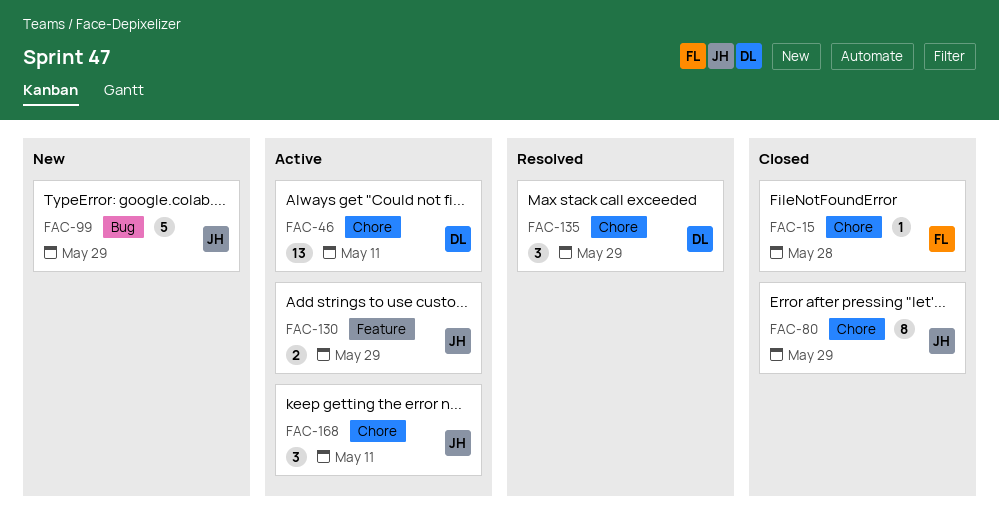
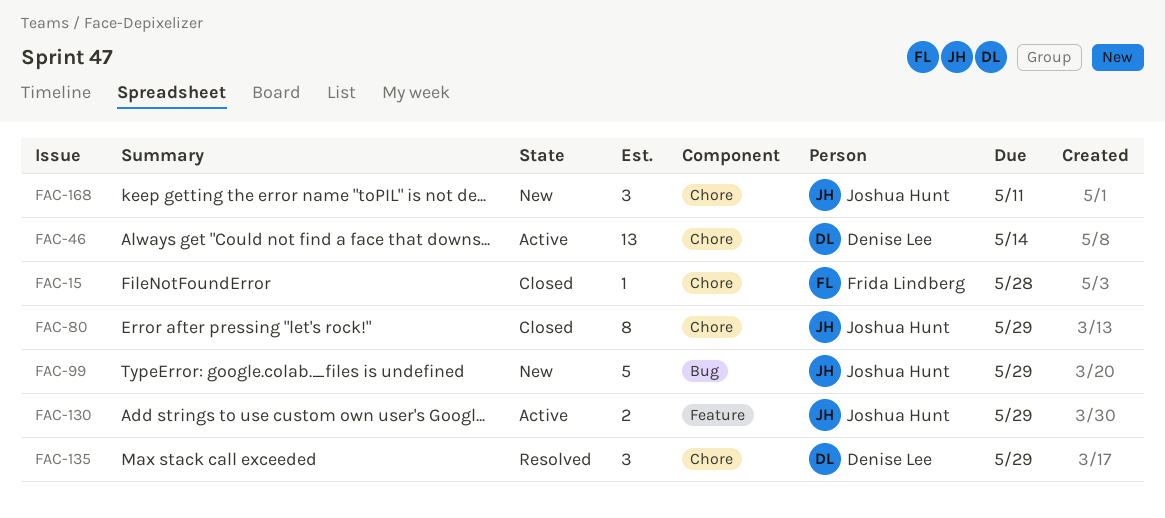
FAC-46, due: May 11 -> May 14
FAC-168, status: Active -> New

